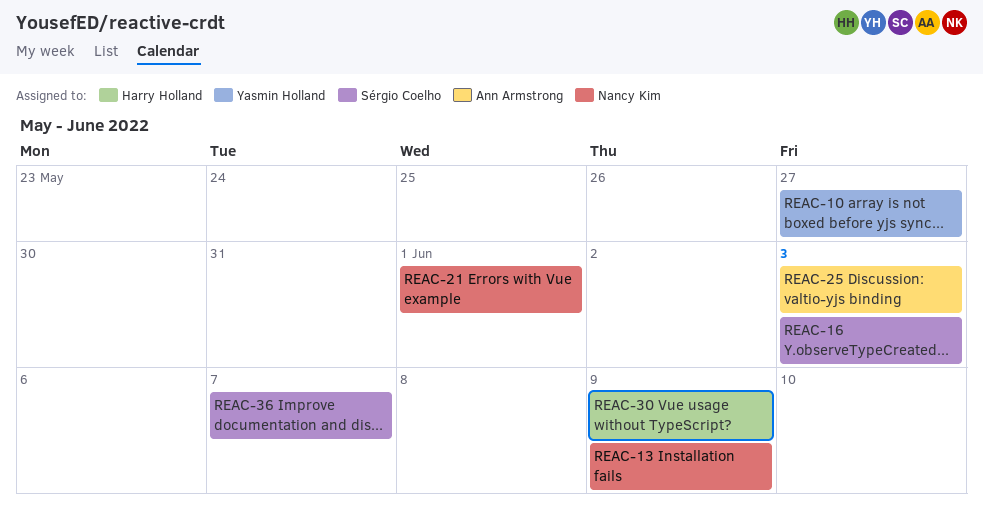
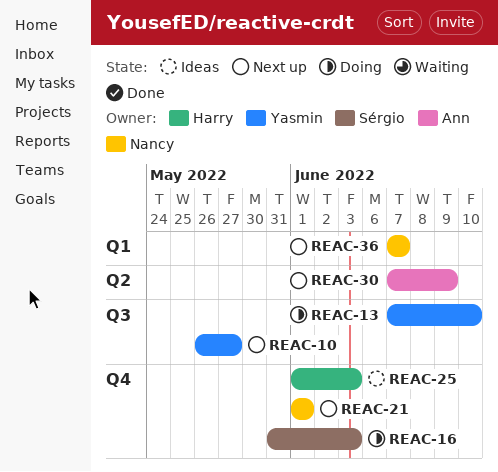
REAC-13, owner: Nancy Kim -> Yasmin Holland
REAC-13, due: Jun 9 -> Jun 10
REAC-25, owner: Ann Armstrong -> Harry Holland
REAC-30, owner: Harry Holland -> Ann Armstrong
REAC-36, owner: Sérgio Coelho -> Nancy Kim

